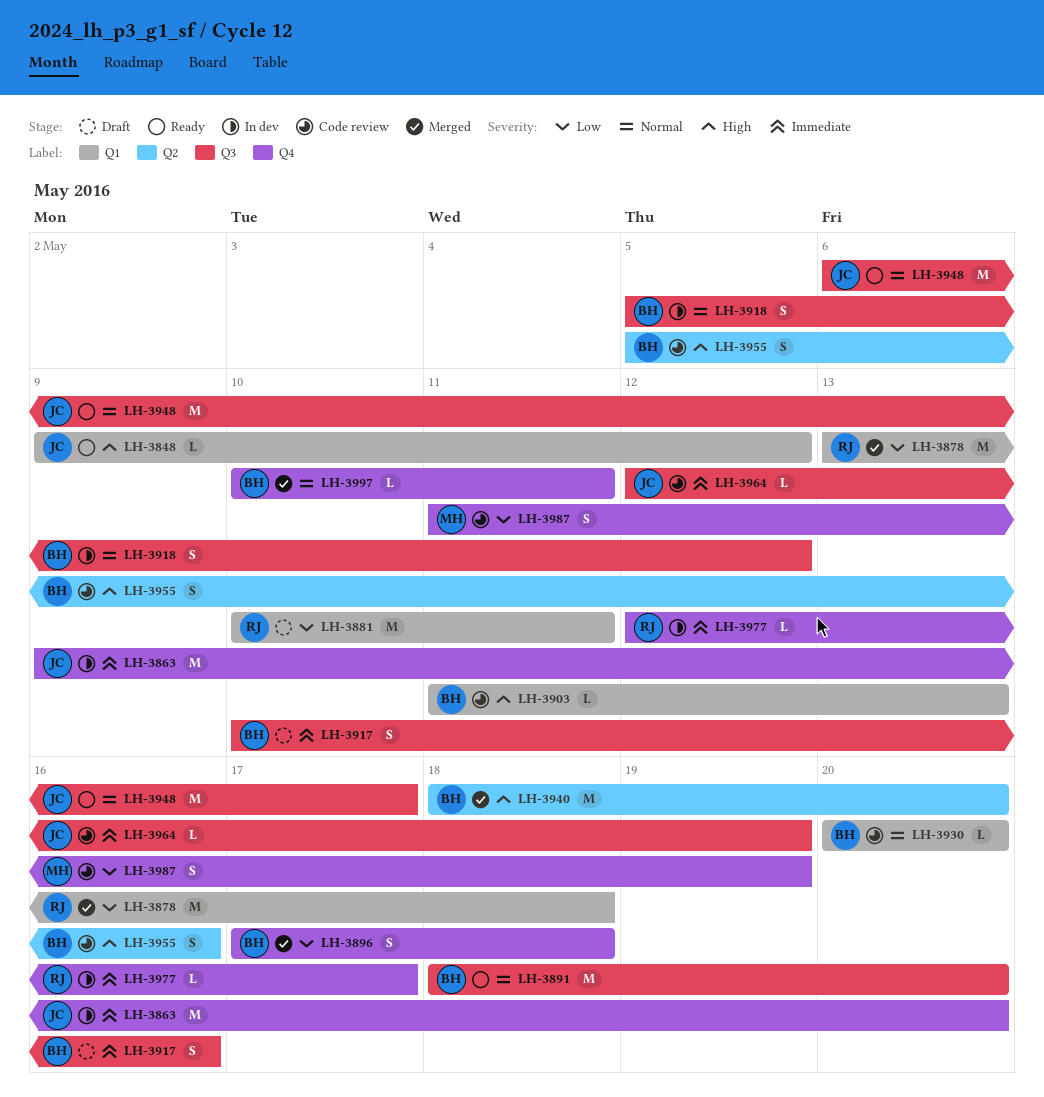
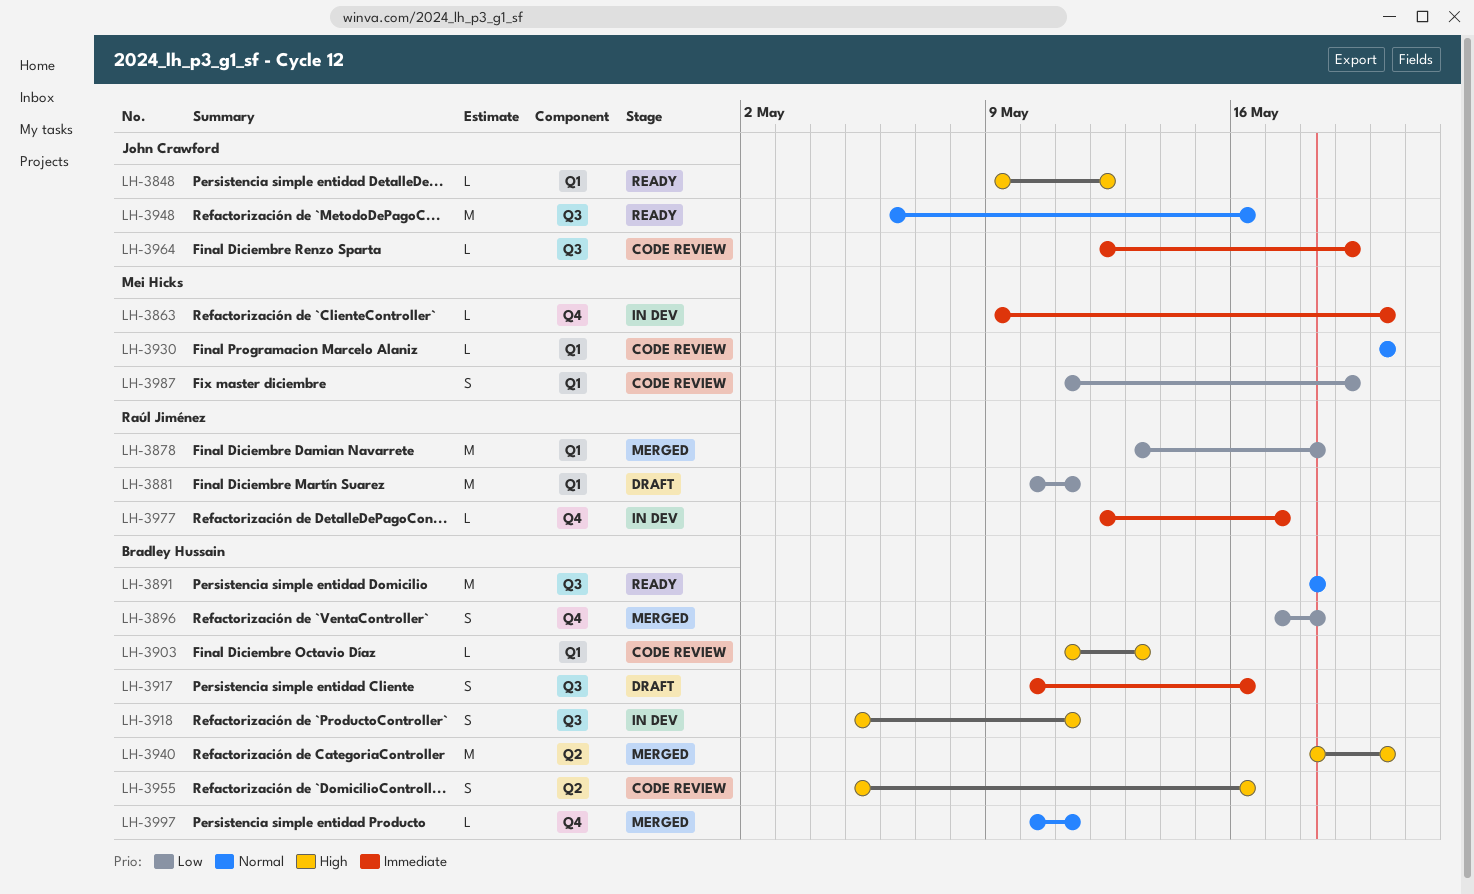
LH-3863, owner: John Crawford -> Mei Hicks
LH-3863, estimate: M -> L
LH-3891, due: May 20 -> May 18
LH-3918, priority: Normal -> High
LH-3918, due: May 12 -> May 11
LH-3930, owner: Bradley Hussain -> Mei Hicks
LH-3948, due: May 17 -> May 16
LH-3987, label: Q4 -> Q1

